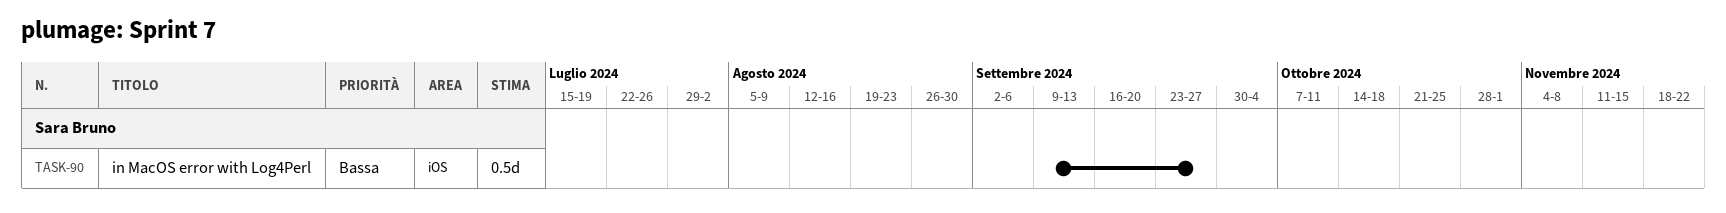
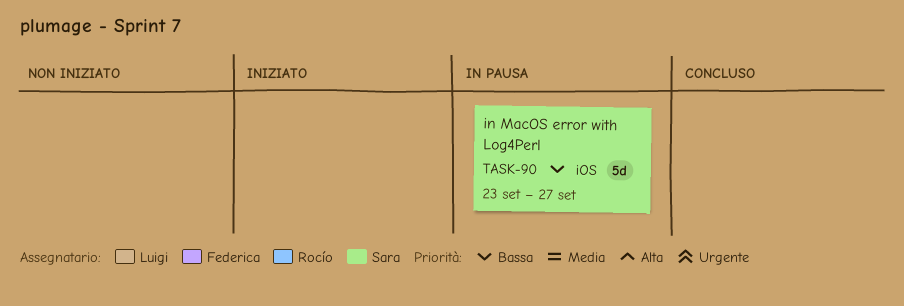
TASK-90, estimate: 0.5d -> 5d
TASK-90, start: Sep 9 -> Sep 23

